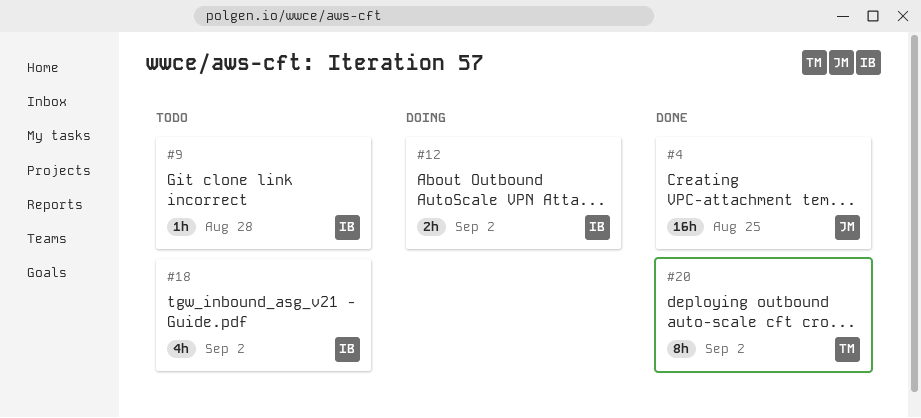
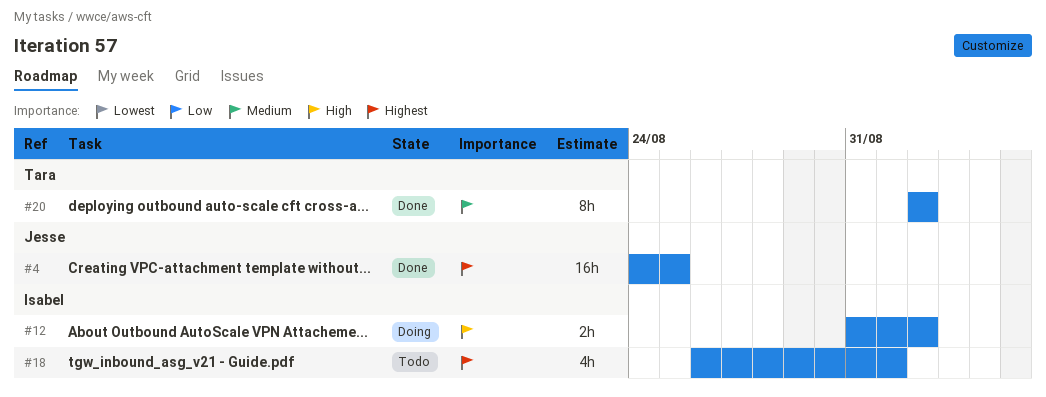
#9: present -> none
#18, due: Sep 2 -> Sep 1

